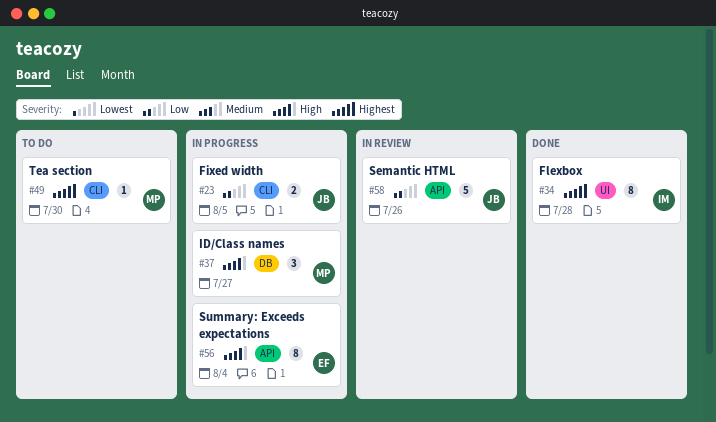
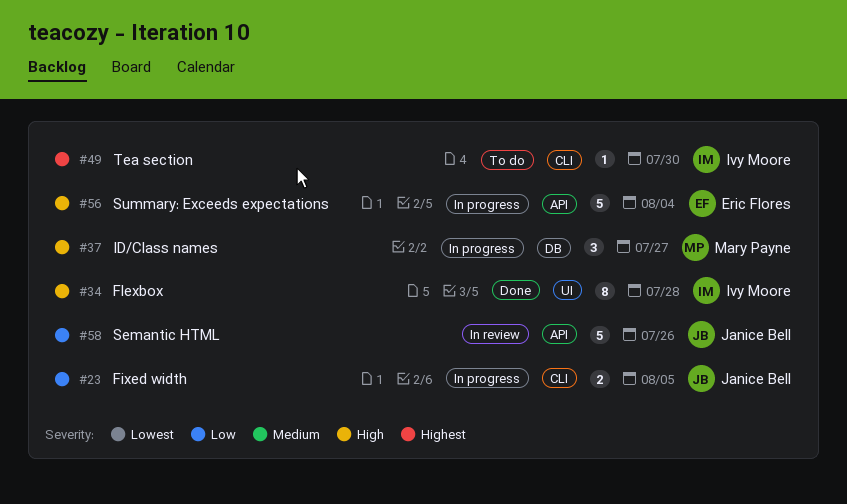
#34, priority: Highest -> High
#49, owner: Mary Payne -> Ivy Moore
#56, estimate: 8 -> 5

